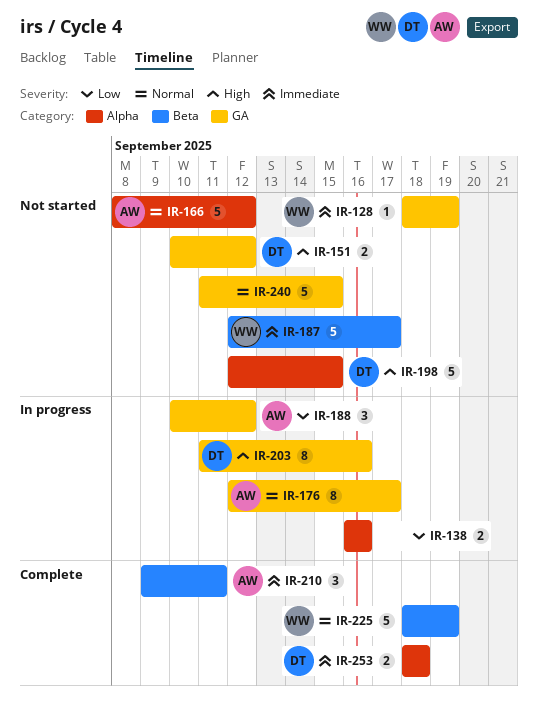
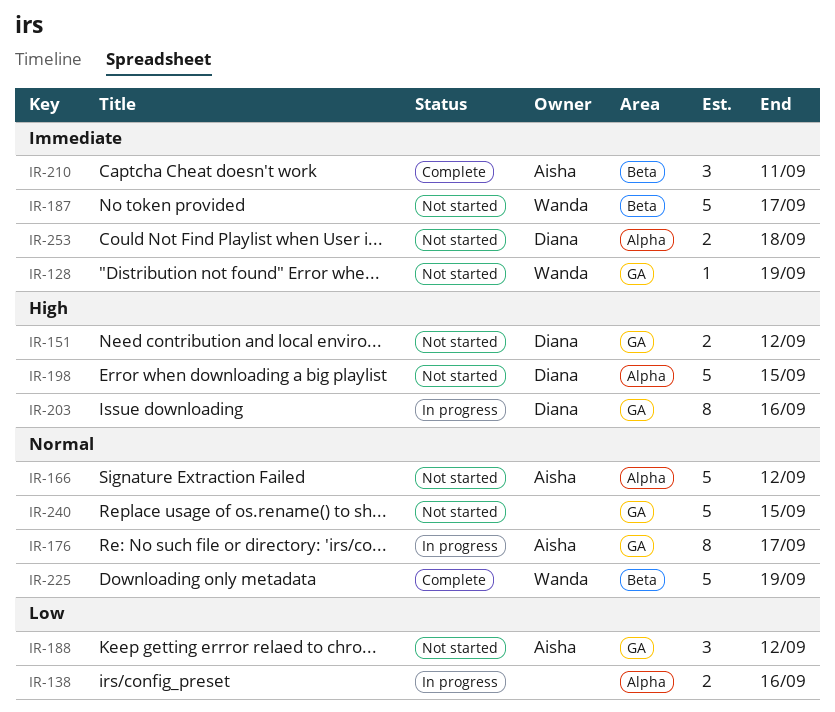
IR-188, status: In progress -> Not started
IR-253, status: Complete -> Not started

